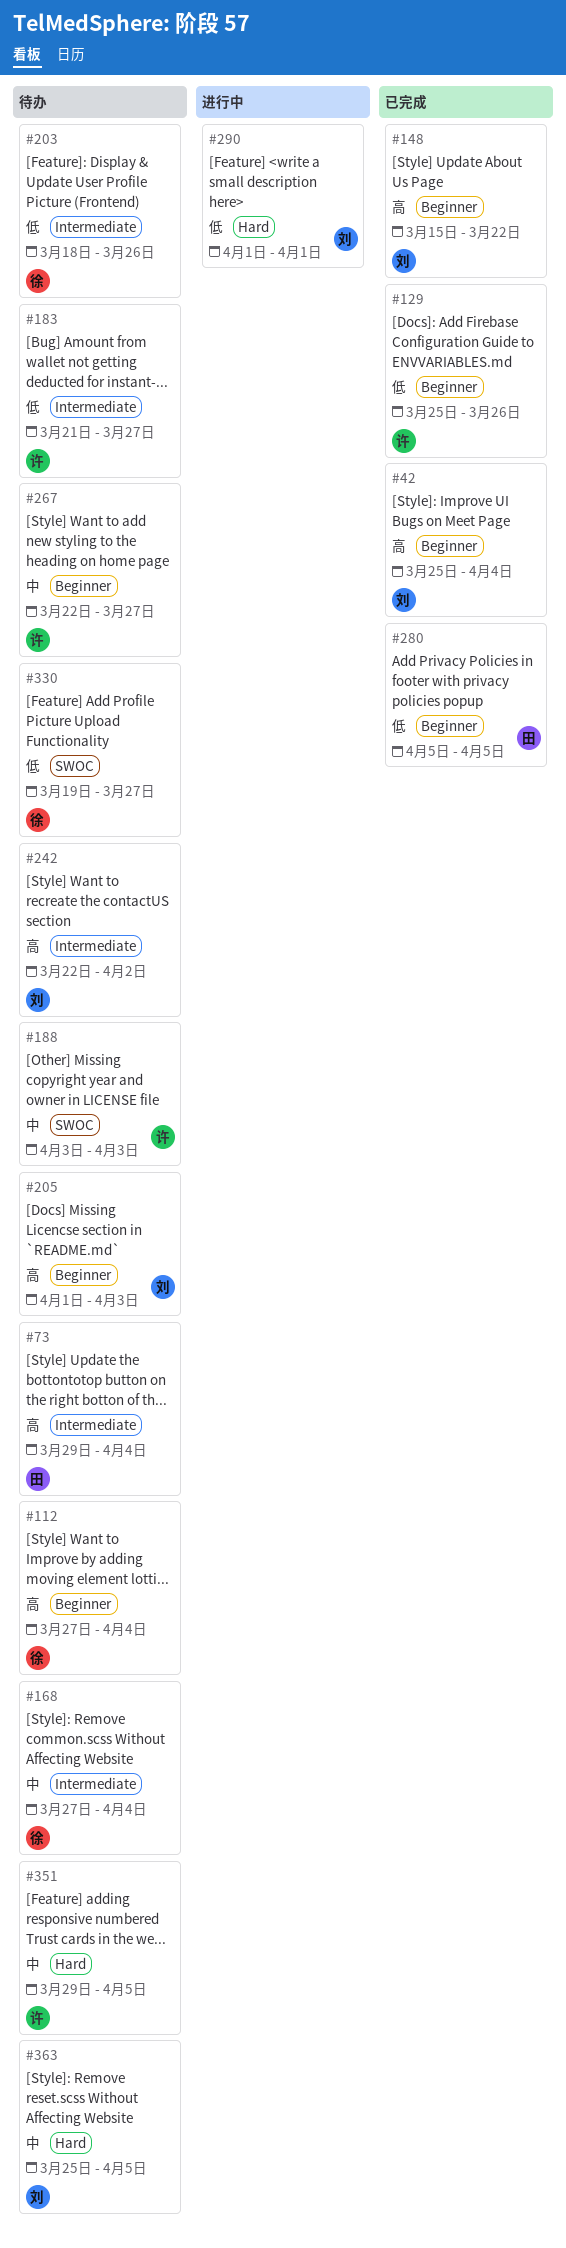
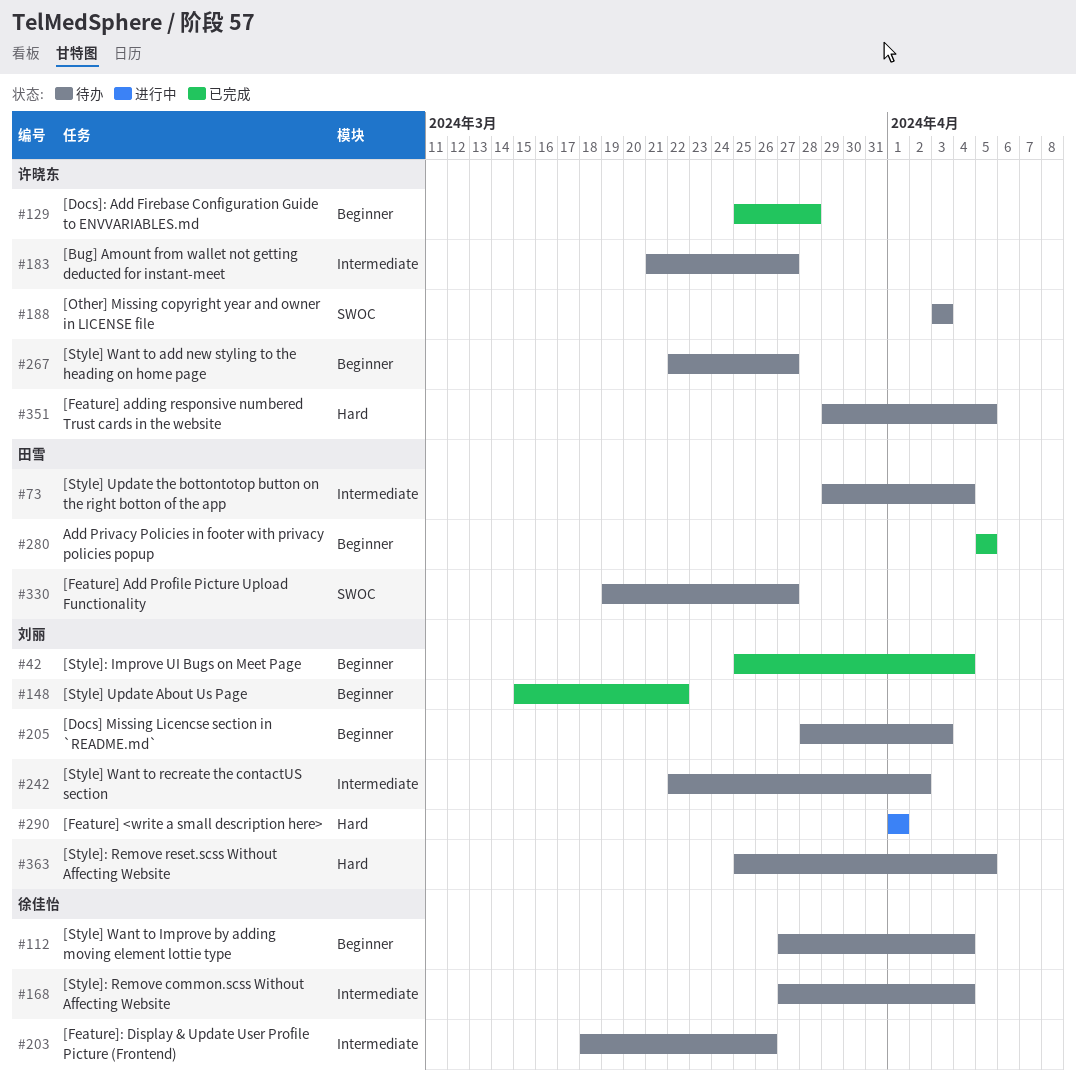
#129, due: Mar 26 -> Mar 28
#205, start: Apr 1 -> Mar 28
#330, owner: 徐佳怡 -> 田雪

